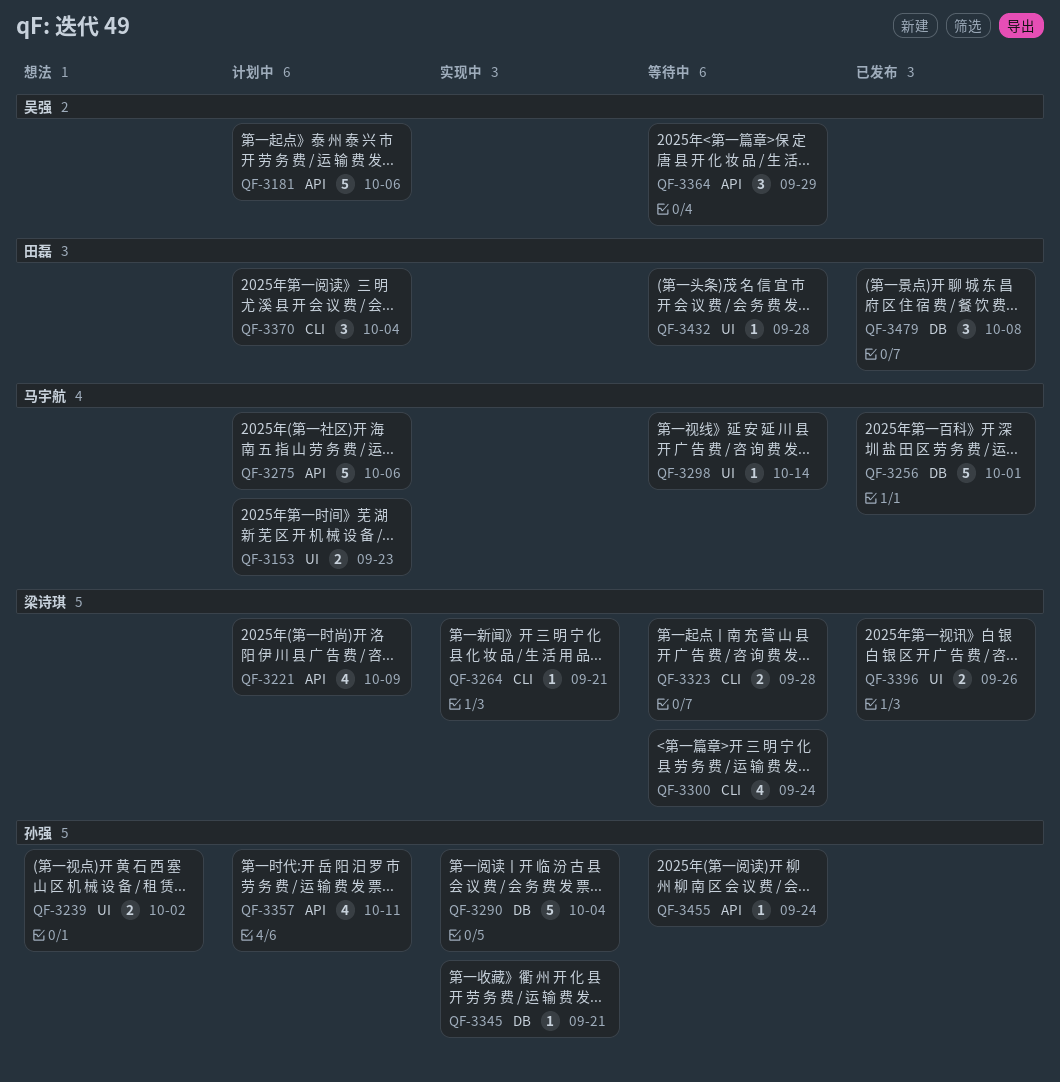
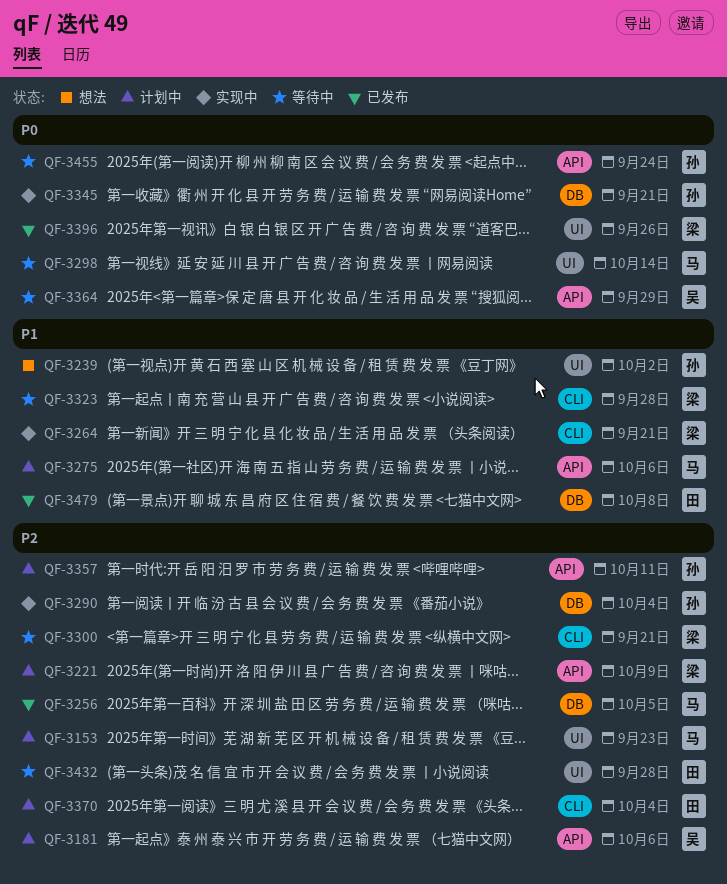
QF-3256, due: Oct 1 -> Oct 5
QF-3300, due: Sep 24 -> Sep 21

